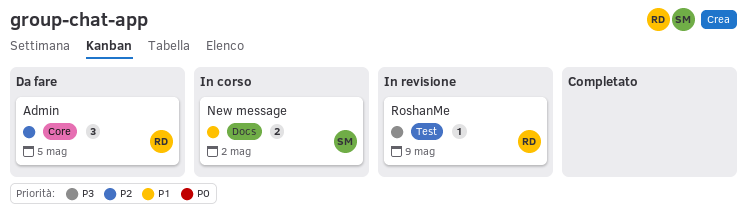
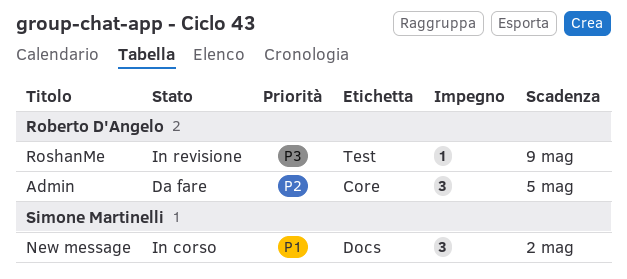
New message, estimate: 2 -> 3

